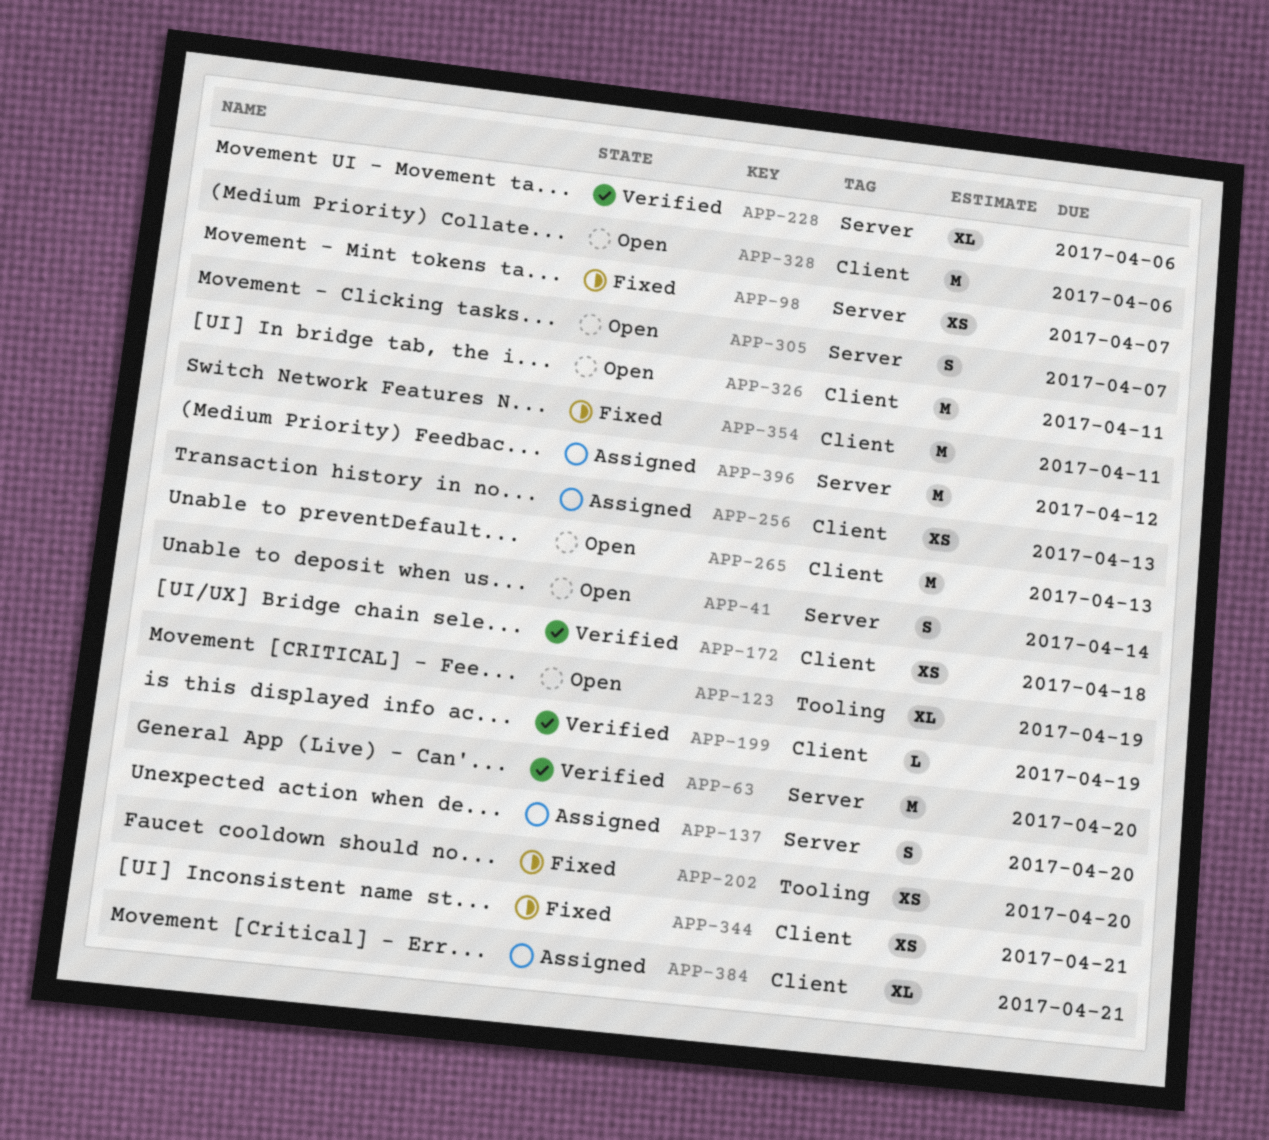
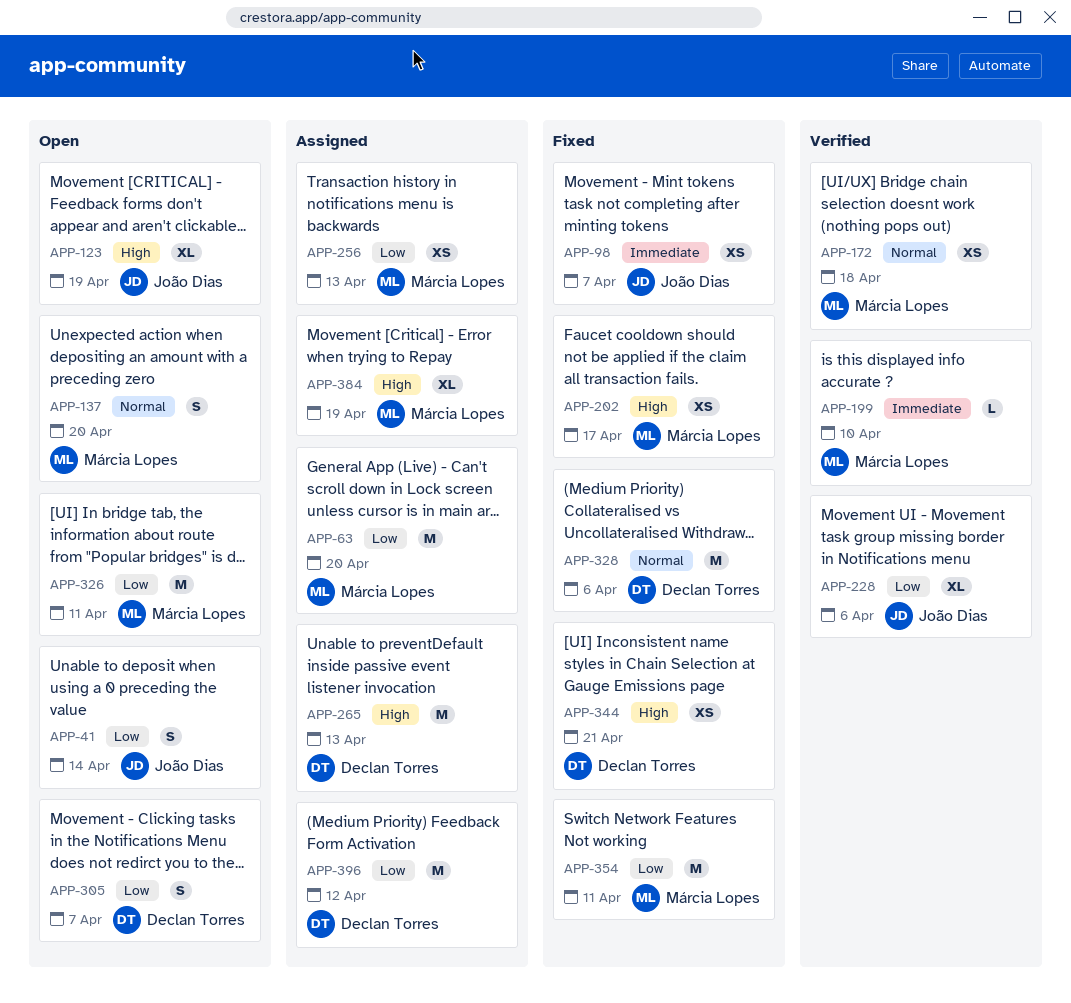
APP-63, status: Verified -> Assigned
APP-137, status: Assigned -> Open
APP-199, due: Apr 19 -> Apr 10
APP-202, due: Apr 20 -> Apr 17
APP-265, status: Open -> Assigned
APP-328, status: Open -> Fixed
APP-384, due: Apr 21 -> Apr 19

